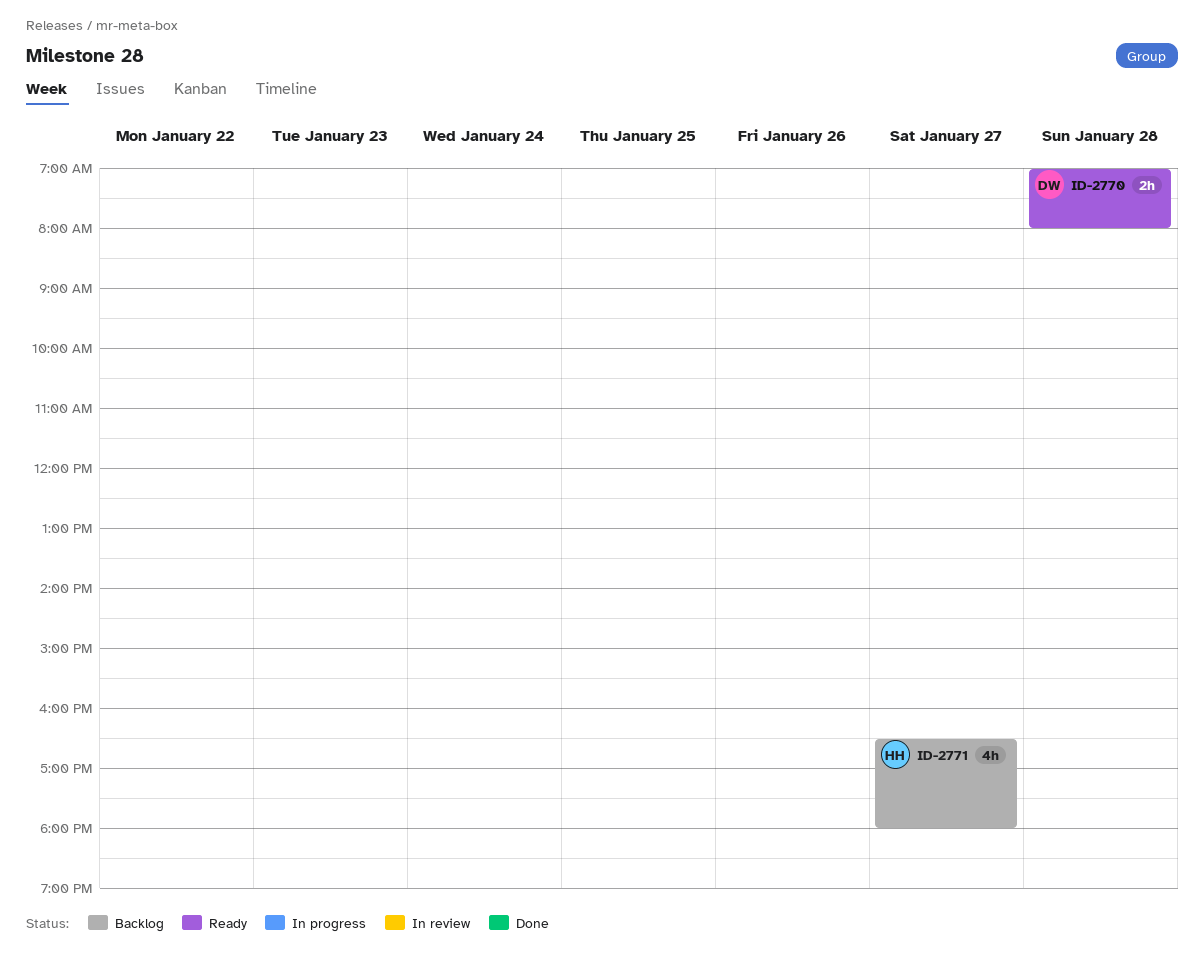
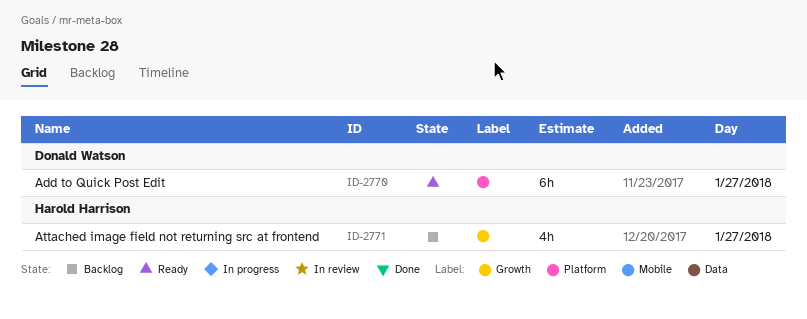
ID-2770, estimate: 2h -> 6h
ID-2770, day: Jan 28 -> Jan 27

